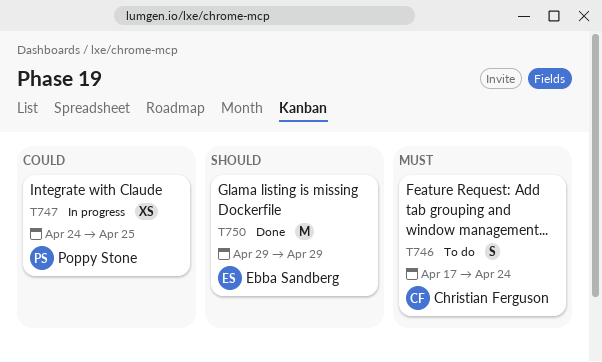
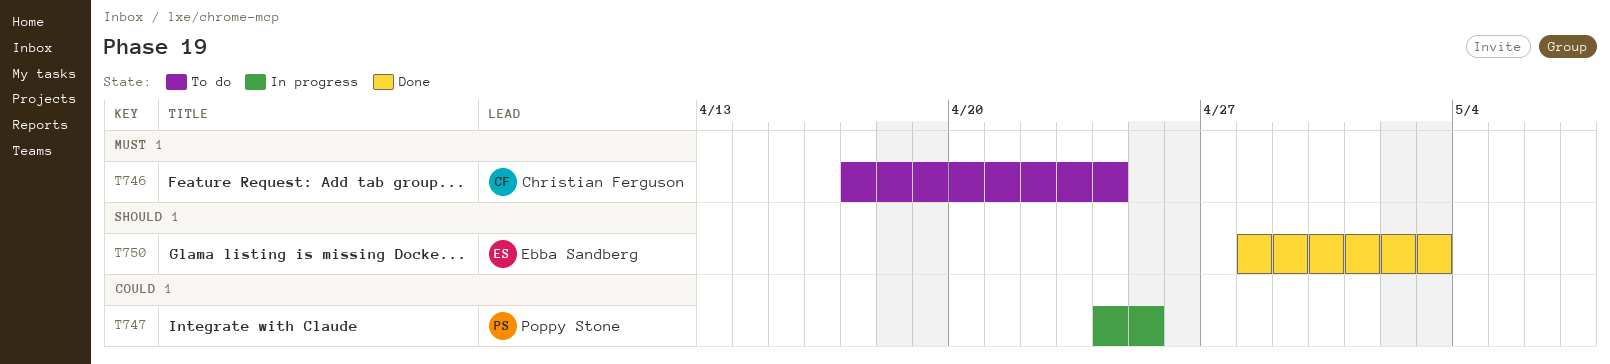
T750, start: Apr 29 -> Apr 28
T750, due: Apr 29 -> May 3

